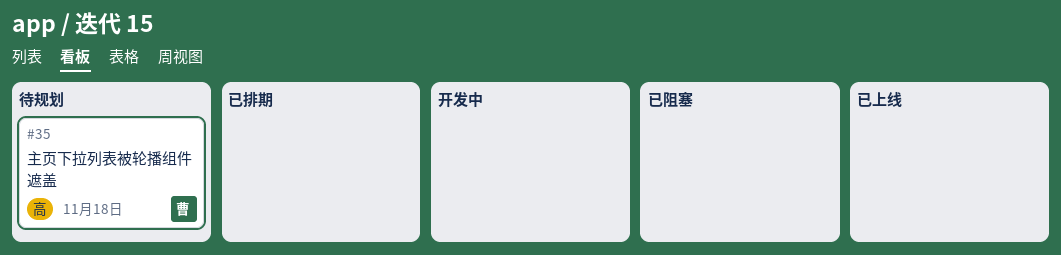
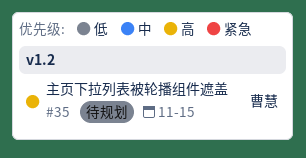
#35, due: Nov 18 -> Nov 15

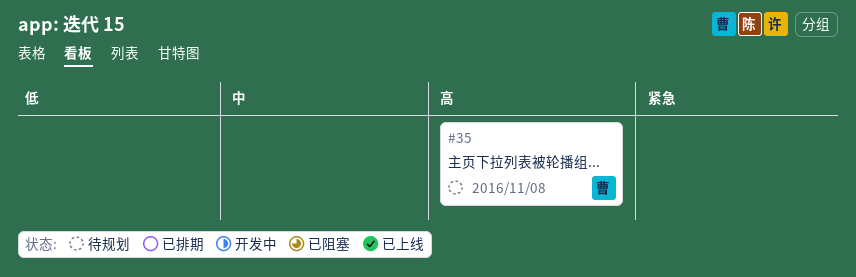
#35, due: Nov 15 -> Nov 8

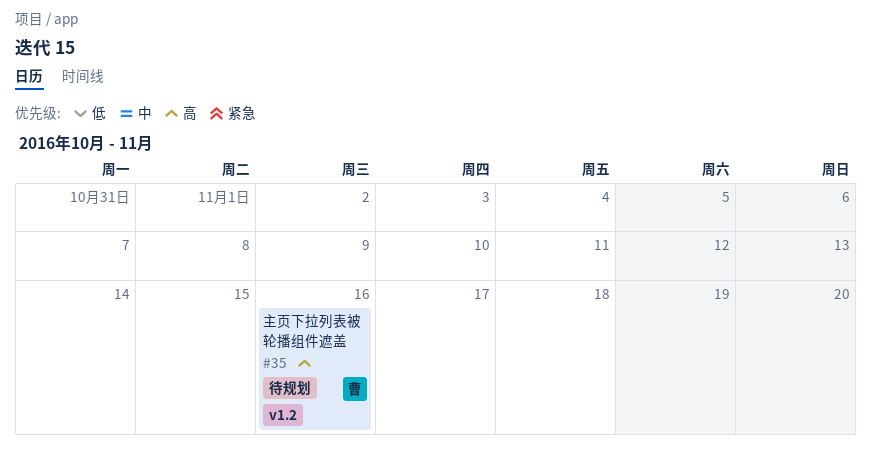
#35, due: Nov 8 -> Nov 16

